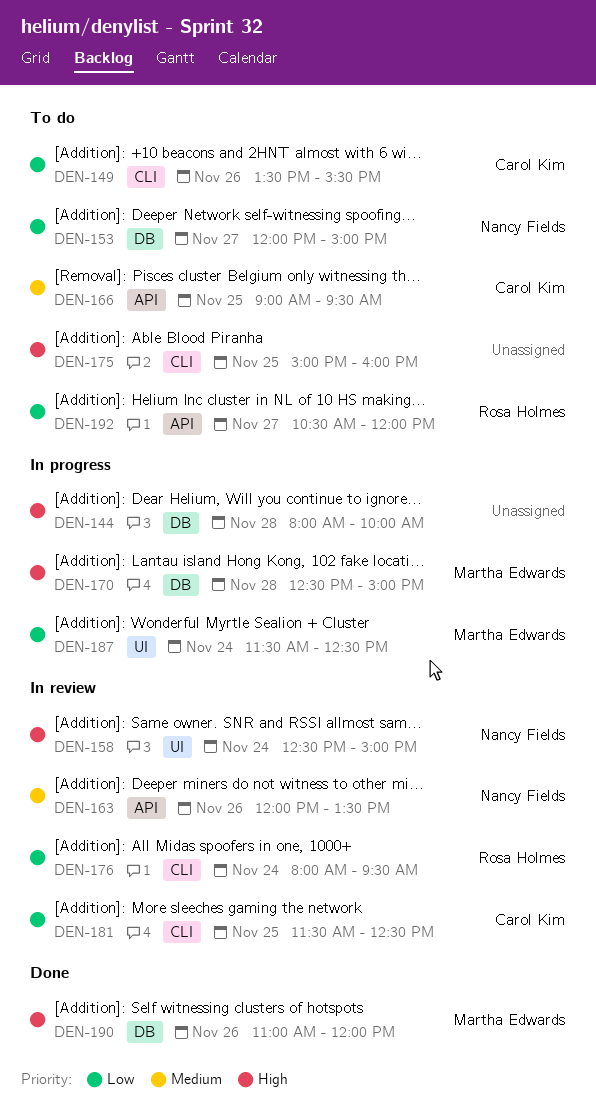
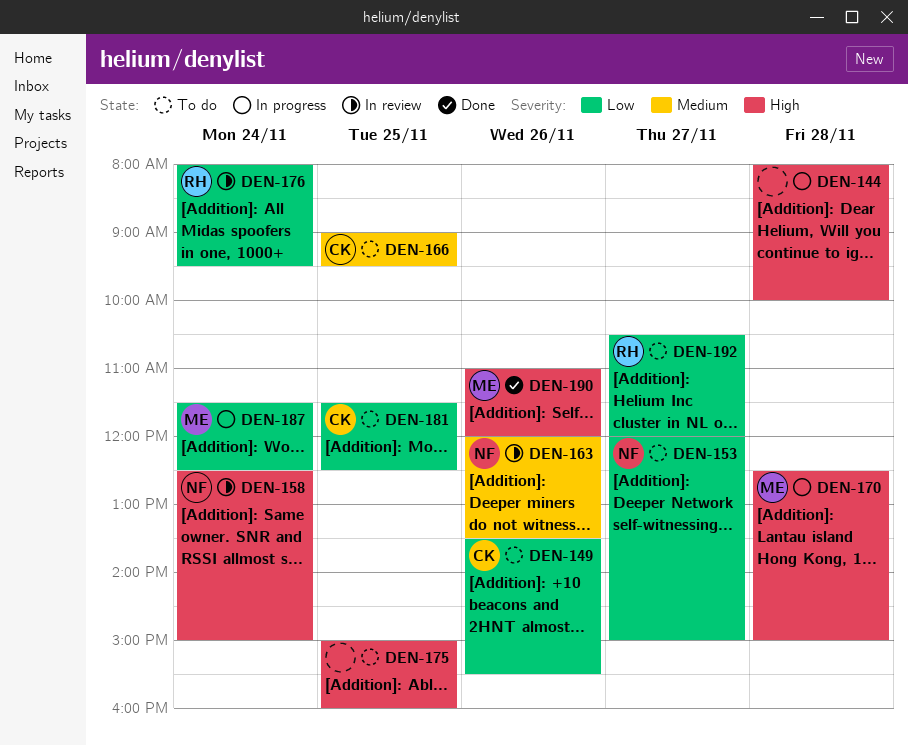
DEN-181, status: In review -> To do

